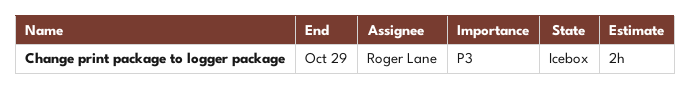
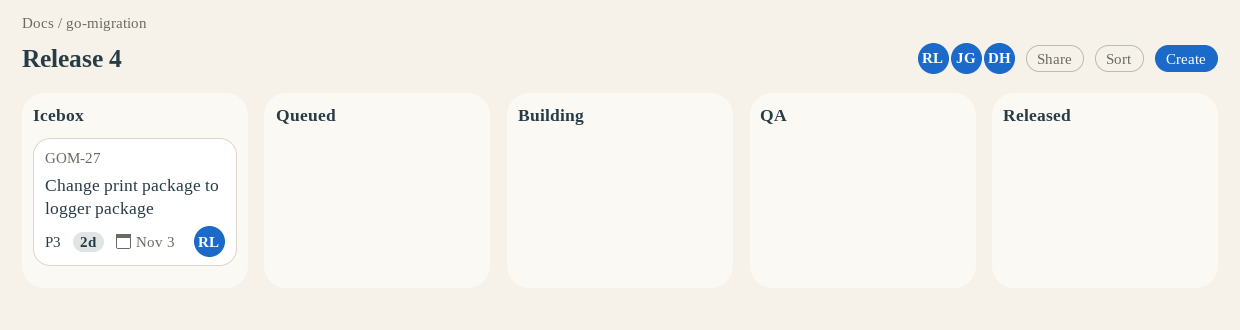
Change print package to logger package, estimate: 2h -> 2d
Change print package to logger package, due: Oct 29 -> Nov 3

